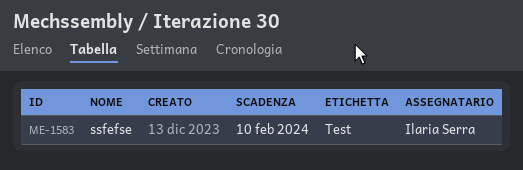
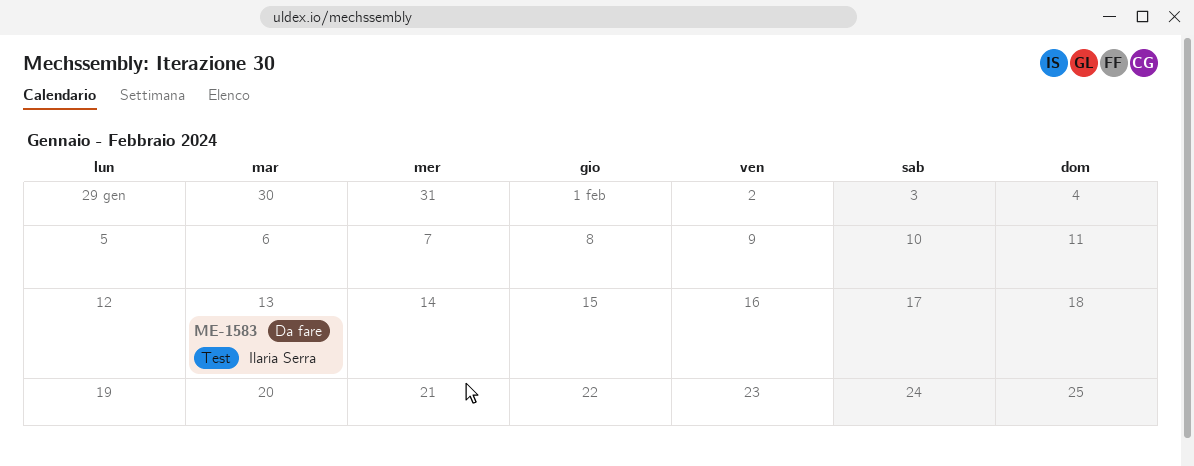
ME-1583, due: Feb 10 -> Feb 13

